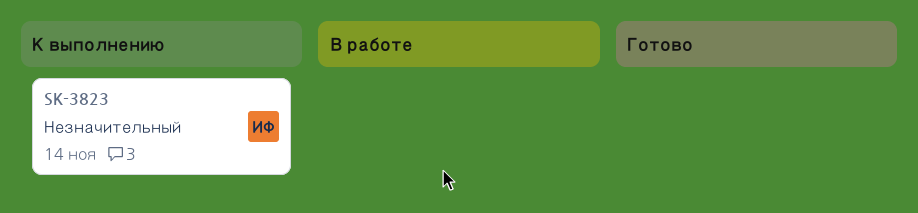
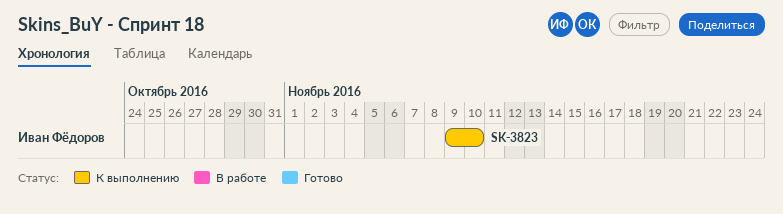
SK-3823, due: Nov 14 -> Nov 10

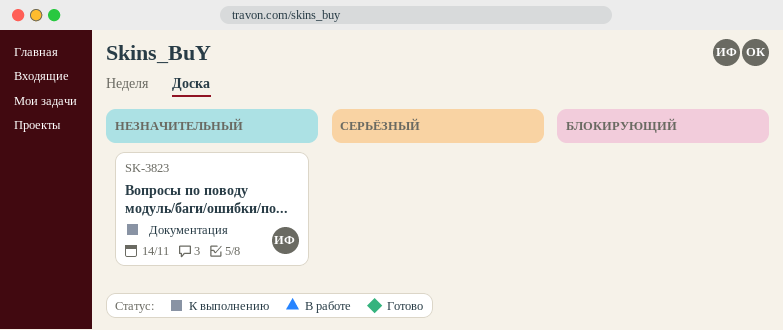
SK-3823, due: Nov 10 -> Nov 14

